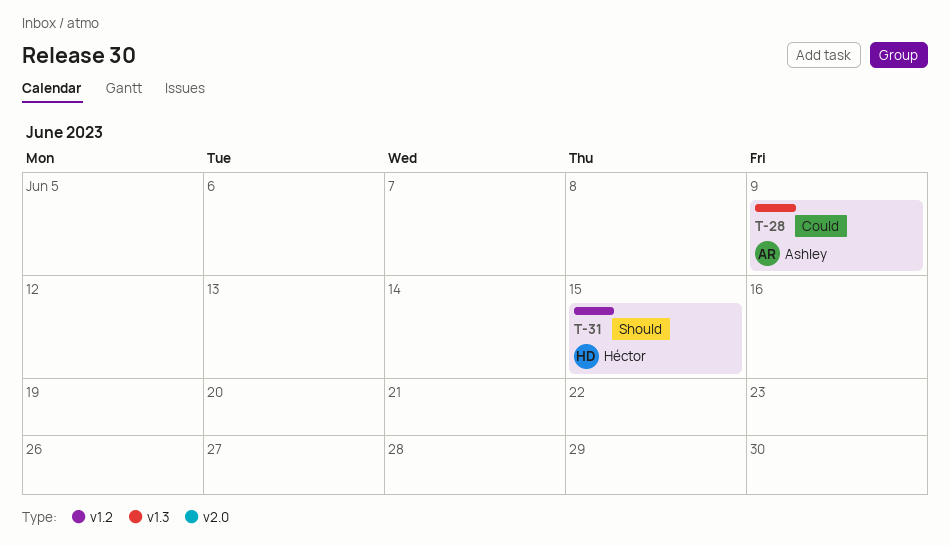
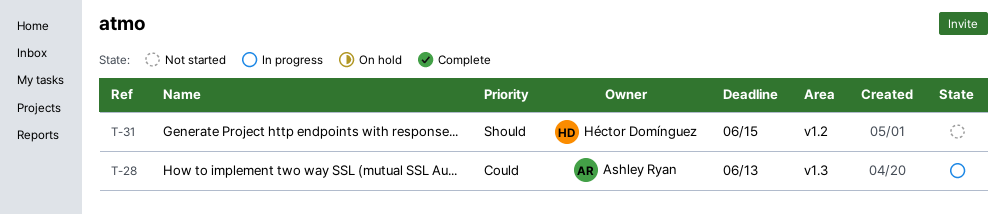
T-28, due: Jun 9 -> Jun 13

